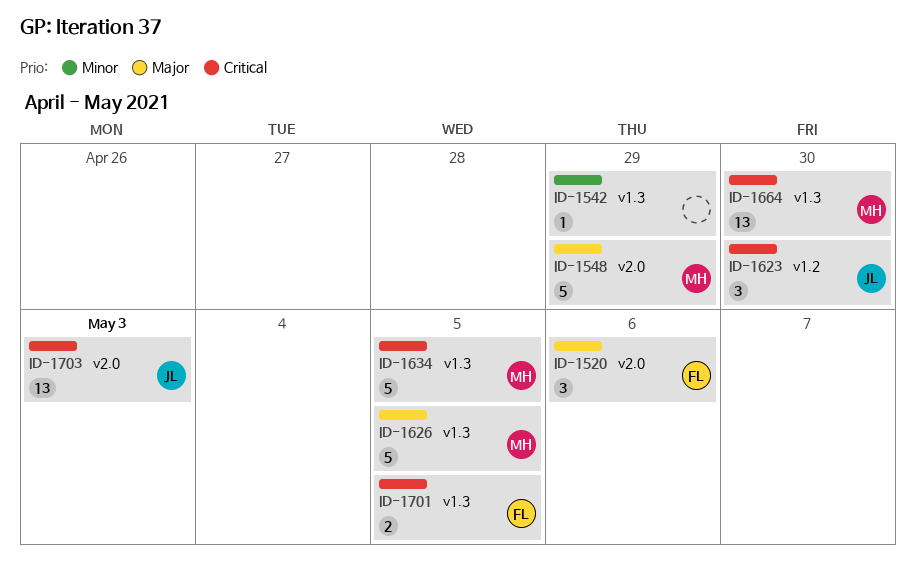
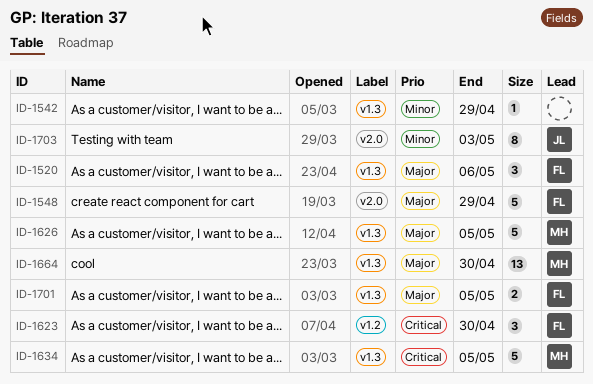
ID-1520, label: v2.0 -> v1.3
ID-1548, owner: MH -> FL
ID-1623, owner: JL -> FL
ID-1664, priority: Critical -> Major
ID-1701, priority: Critical -> Major
ID-1703, priority: Critical -> Minor
ID-1703, estimate: 13 -> 8

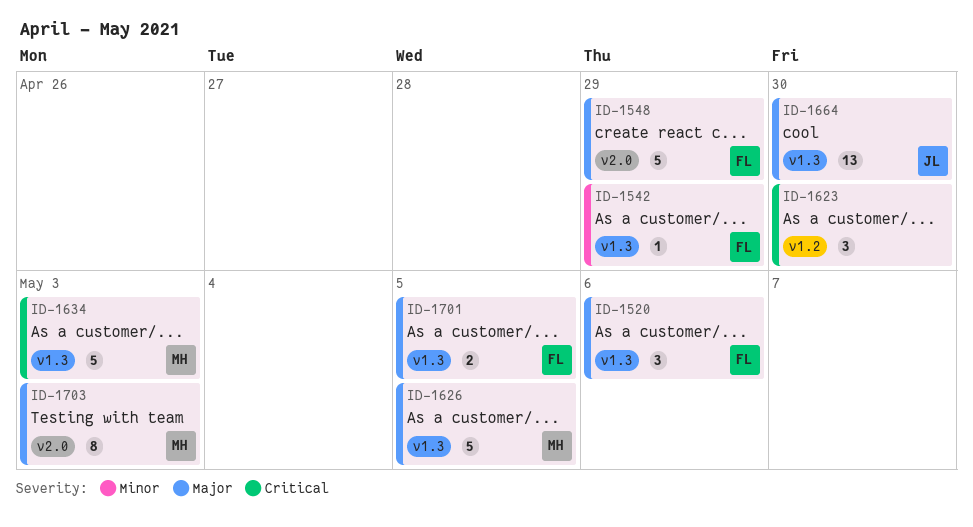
ID-1542, owner: none -> FL
ID-1623, owner: FL -> none
ID-1634, due: May 5 -> May 3
ID-1664, owner: MH -> JL
ID-1703, owner: JL -> MH
ID-1703, priority: Minor -> Major

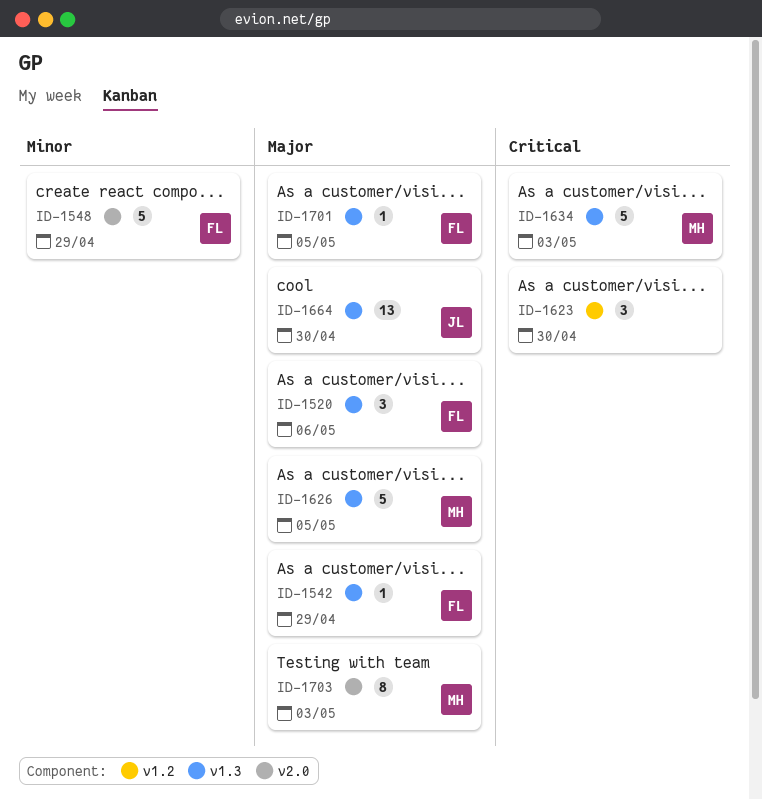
ID-1542, priority: Minor -> Major
ID-1548, priority: Major -> Minor
ID-1701, estimate: 2 -> 1

